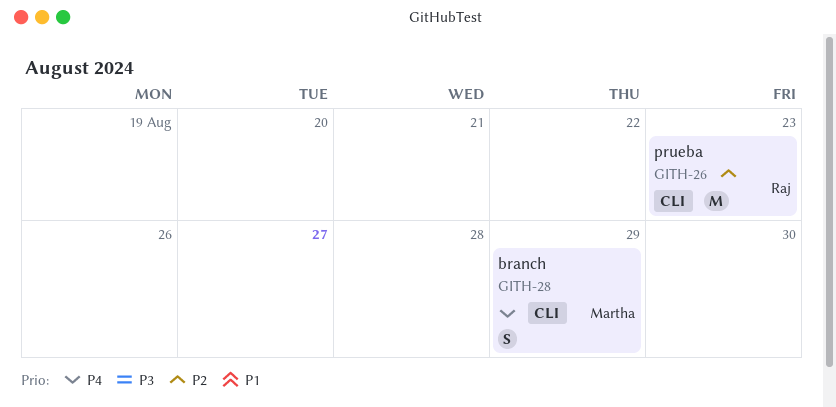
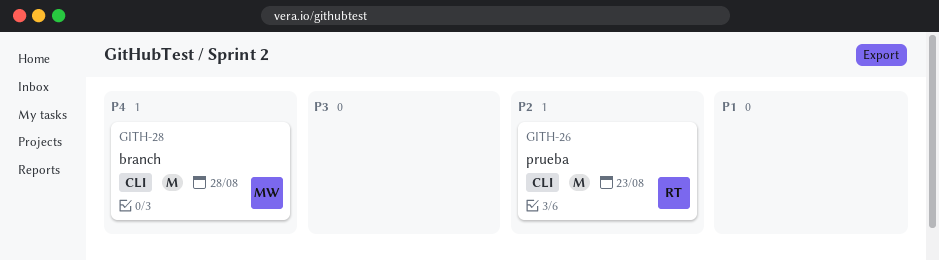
GITH-28, estimate: S -> M
GITH-28, due: Aug 29 -> Aug 28

